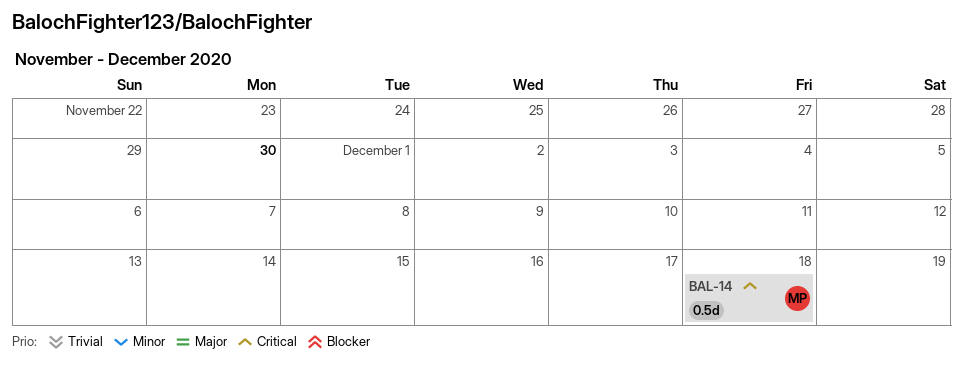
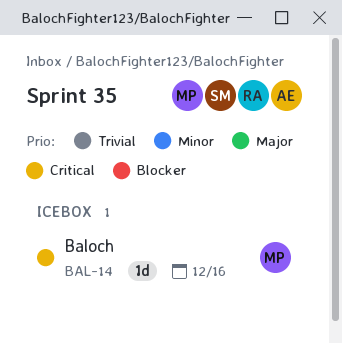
BAL-14, estimate: 0.5d -> 1d
BAL-14, due: Dec 18 -> Dec 16

